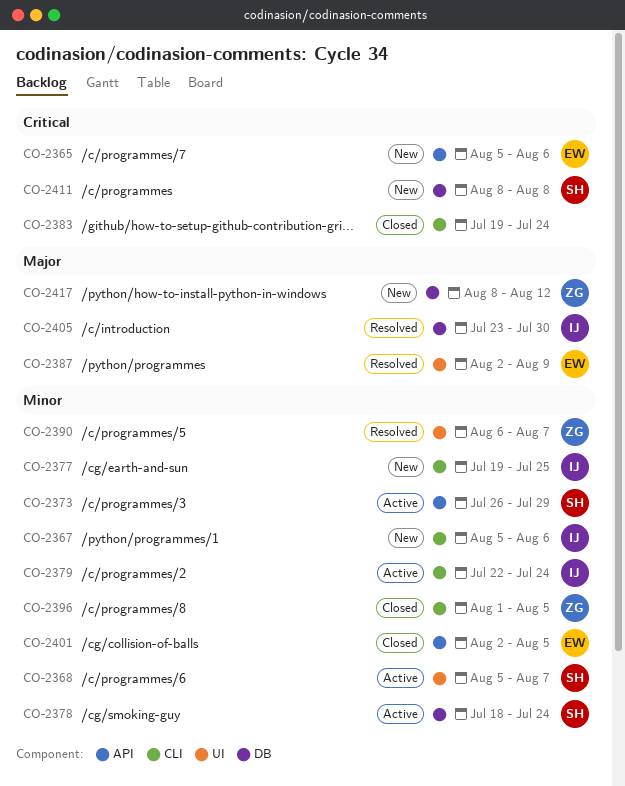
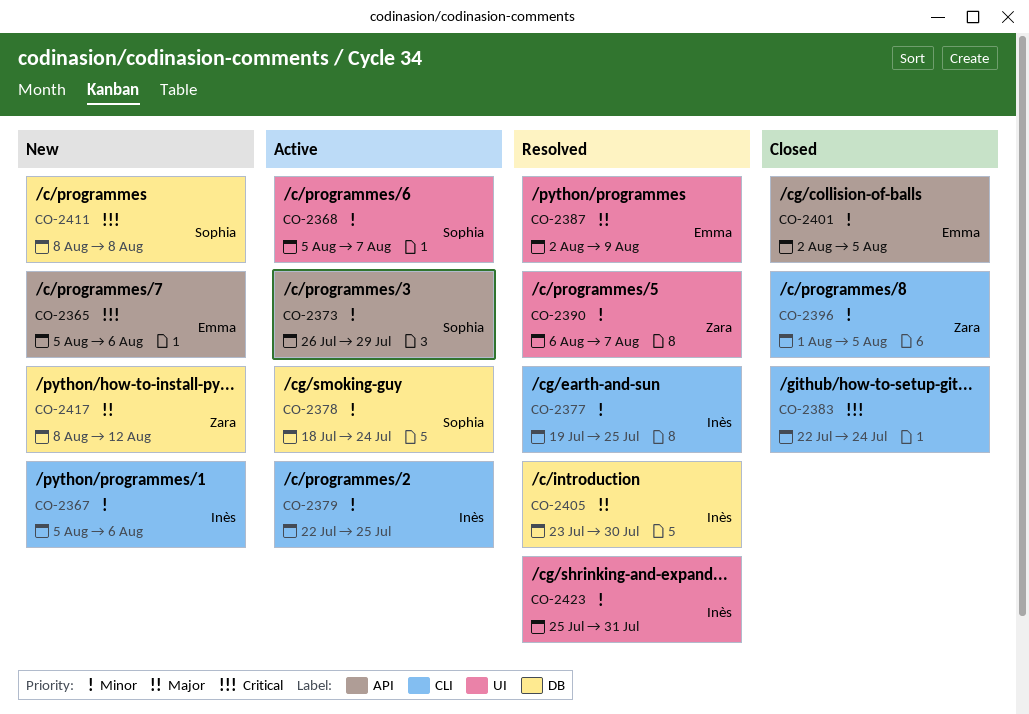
CO-2377, status: New -> Resolved
CO-2379, due: Jul 24 -> Jul 25
CO-2383, start: Jul 19 -> Jul 22
CO-2423: none -> present

